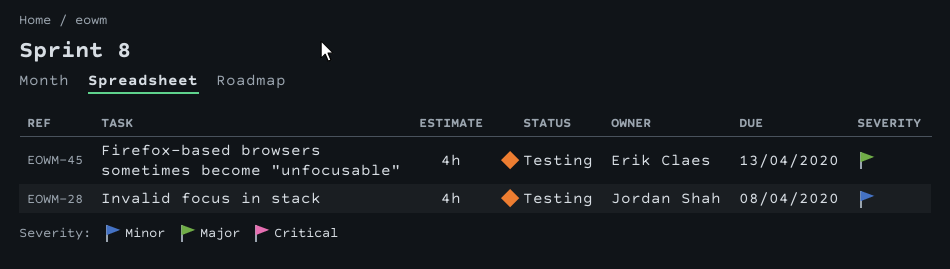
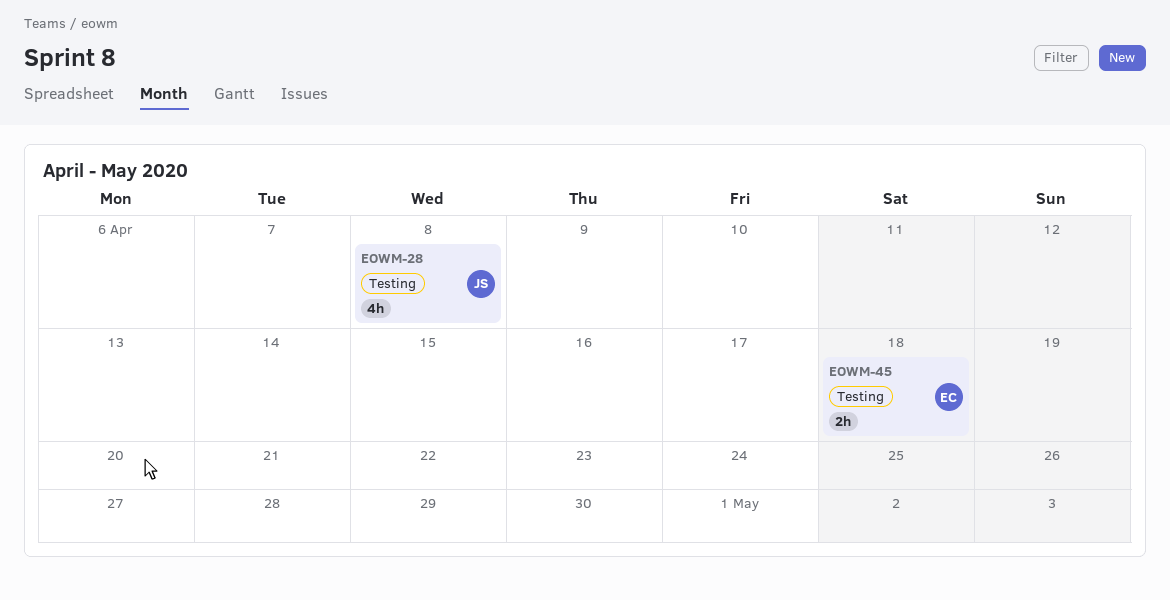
EOWM-45, estimate: 4h -> 2h
EOWM-45, due: Apr 13 -> Apr 18

